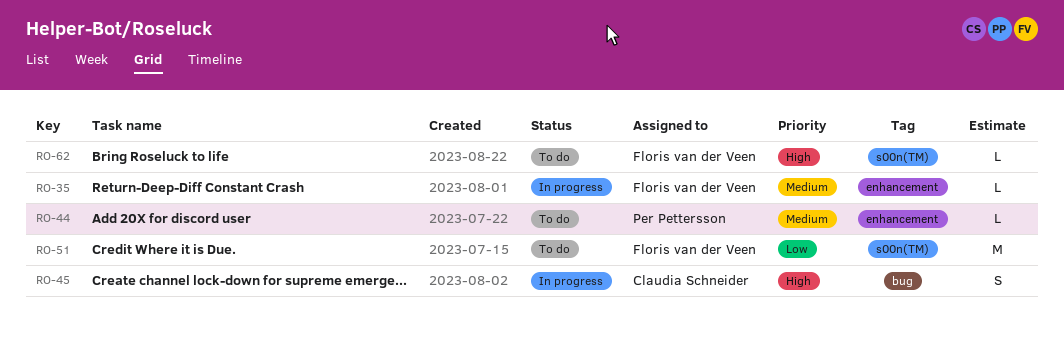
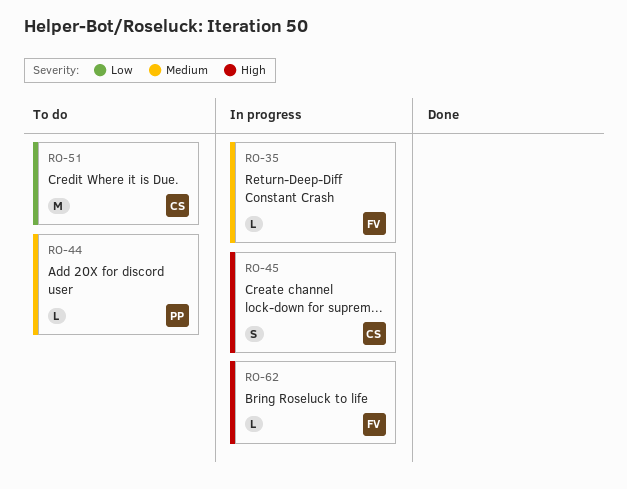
RO-51, owner: Floris van der Veen -> Claudia Schneider
RO-62, status: To do -> In progress

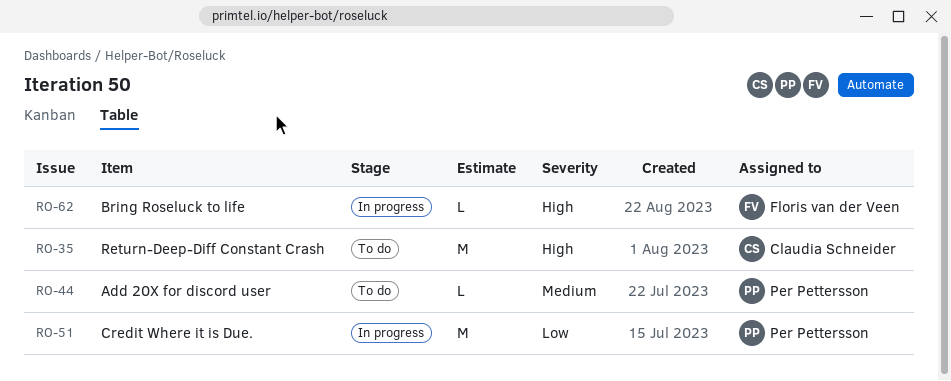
RO-35, status: In progress -> To do
RO-35, owner: Floris van der Veen -> Claudia Schneider
RO-35, priority: Medium -> High
RO-35, estimate: L -> M
RO-45: present -> none
RO-51, status: To do -> In progress
RO-51, owner: Claudia Schneider -> Per Pettersson

